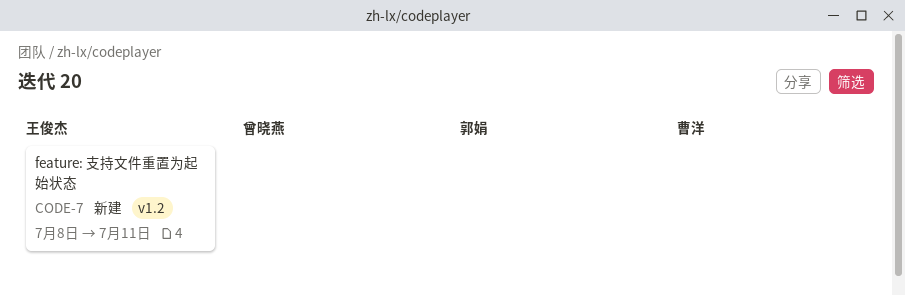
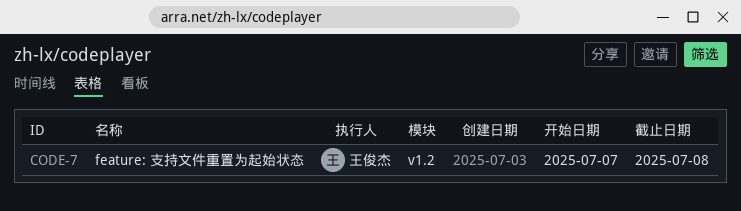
CODE-7, start: Jul 8 -> Jul 7
CODE-7, due: Jul 11 -> Jul 8

